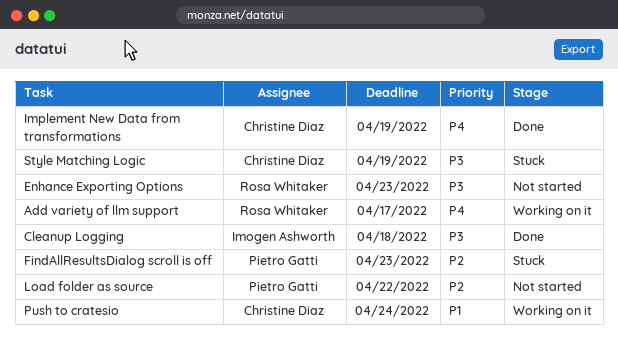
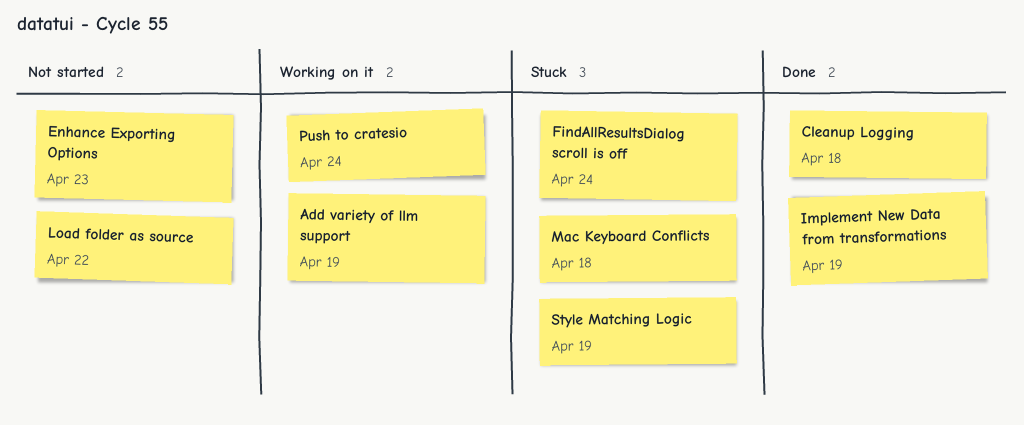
Add variety of llm support, due: Apr 17 -> Apr 19
FindAllResultsDialog scroll is off, due: Apr 23 -> Apr 24
Mac Keyboard Conflicts: none -> present

